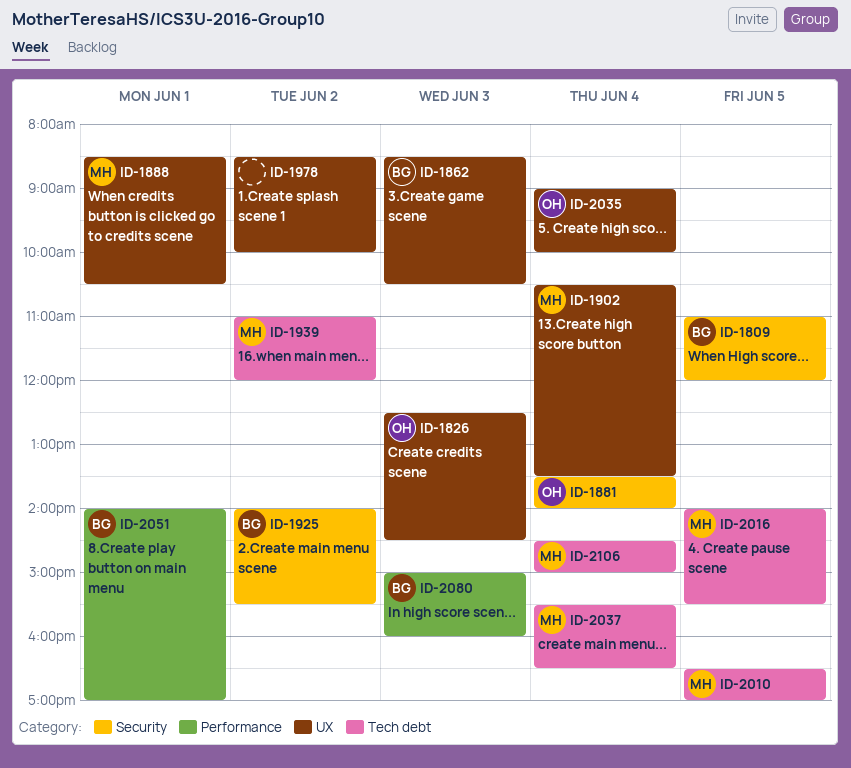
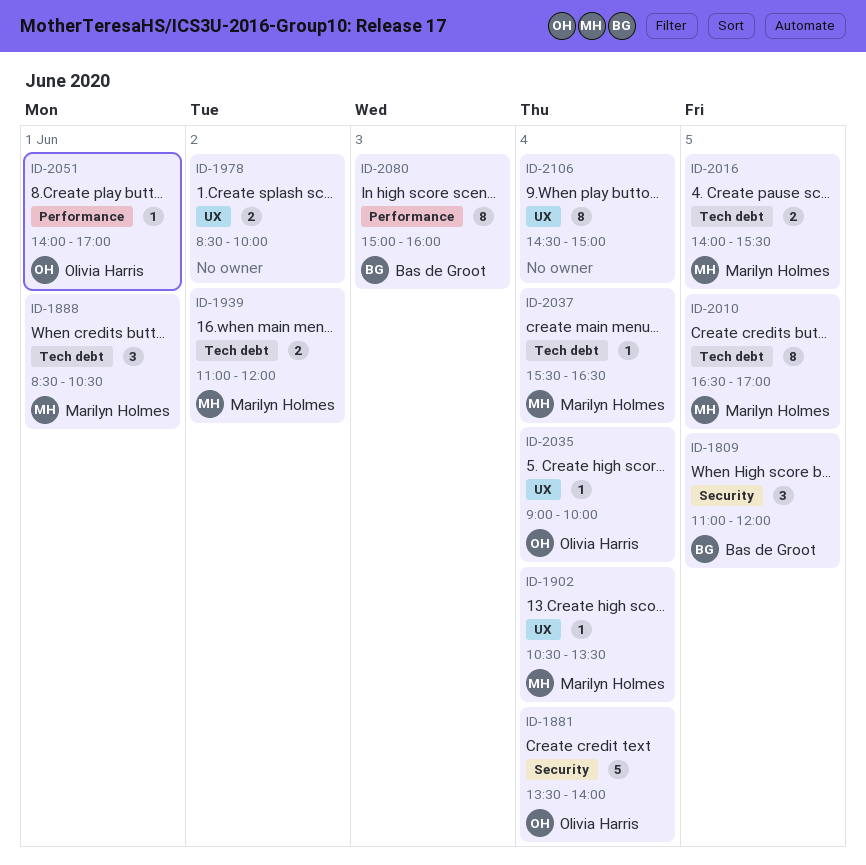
ID-1826: present -> none
ID-1862: present -> none
ID-1888, label: UX -> Tech debt
ID-1925: present -> none
ID-2051, owner: Bas de Groot -> Olivia Harris
ID-2106, owner: Marilyn Holmes -> none
ID-2106, label: Tech debt -> UX

